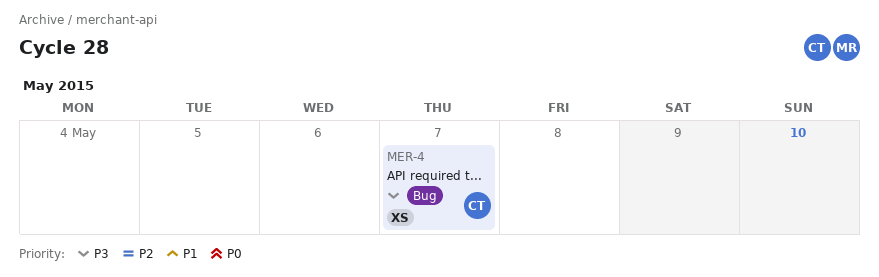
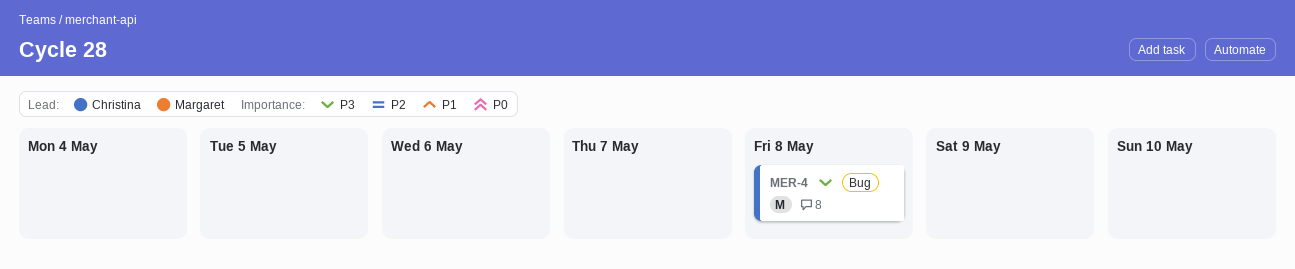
MER-4, estimate: XS -> M
MER-4, due: May 7 -> May 8

